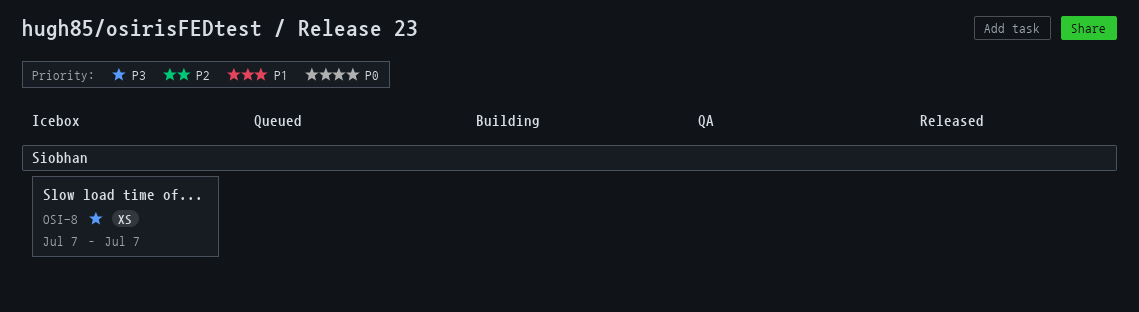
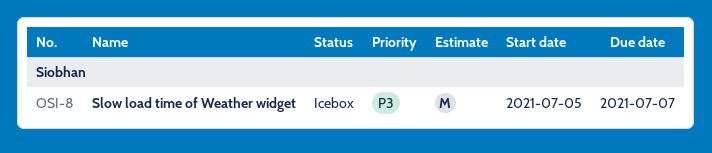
OSI-8, estimate: XS -> M
OSI-8, start: Jul 7 -> Jul 5

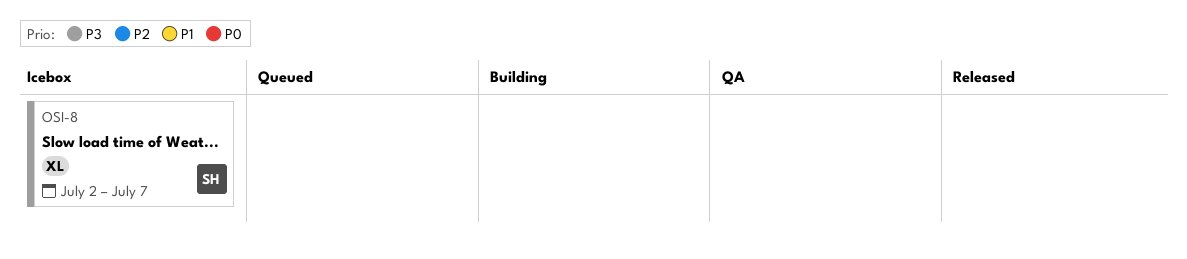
OSI-8, estimate: M -> XL
OSI-8, start: Jul 5 -> Jul 2

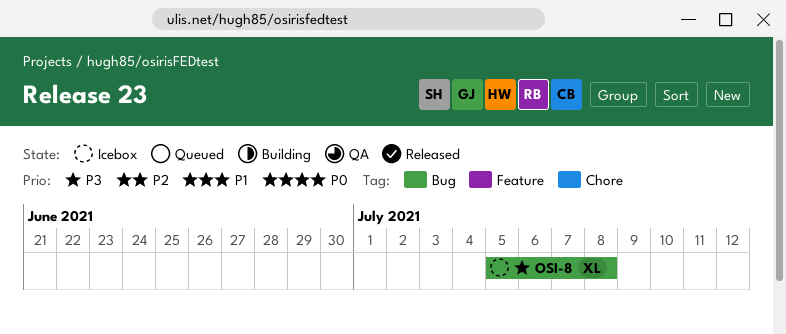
OSI-8, start: Jul 2 -> Jul 5
OSI-8, due: Jul 7 -> Jul 8

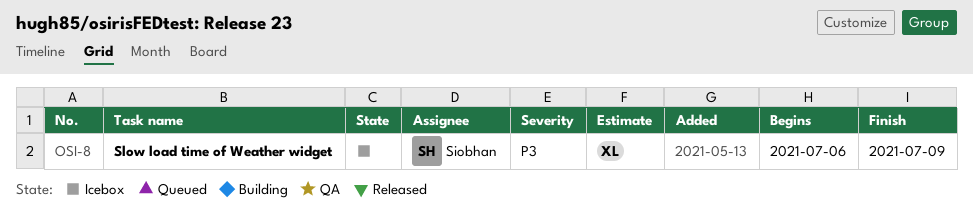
OSI-8, start: Jul 5 -> Jul 6
OSI-8, due: Jul 8 -> Jul 9

